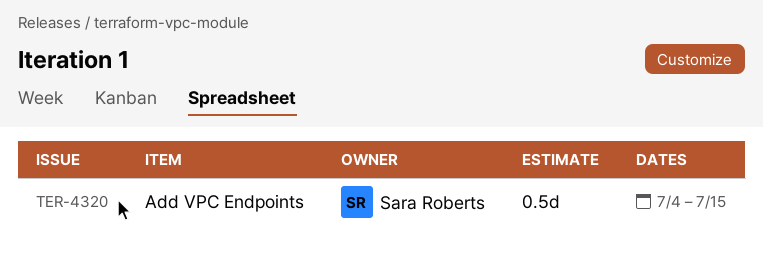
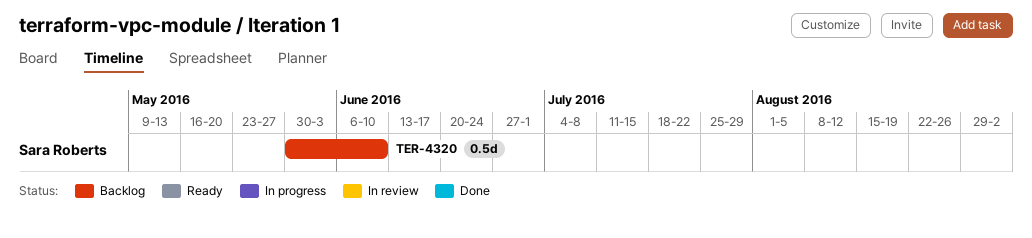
TER-4320, start: Jul 4 -> May 30
TER-4320, due: Jul 15 -> Jun 10

